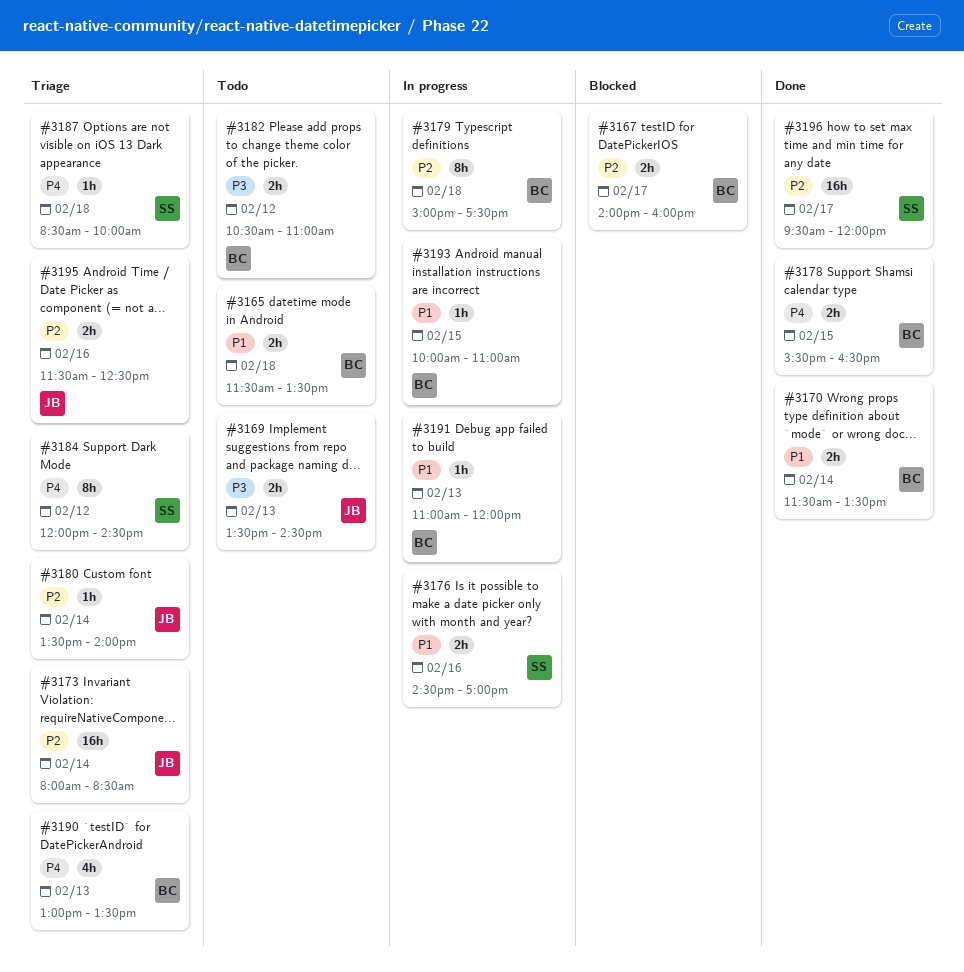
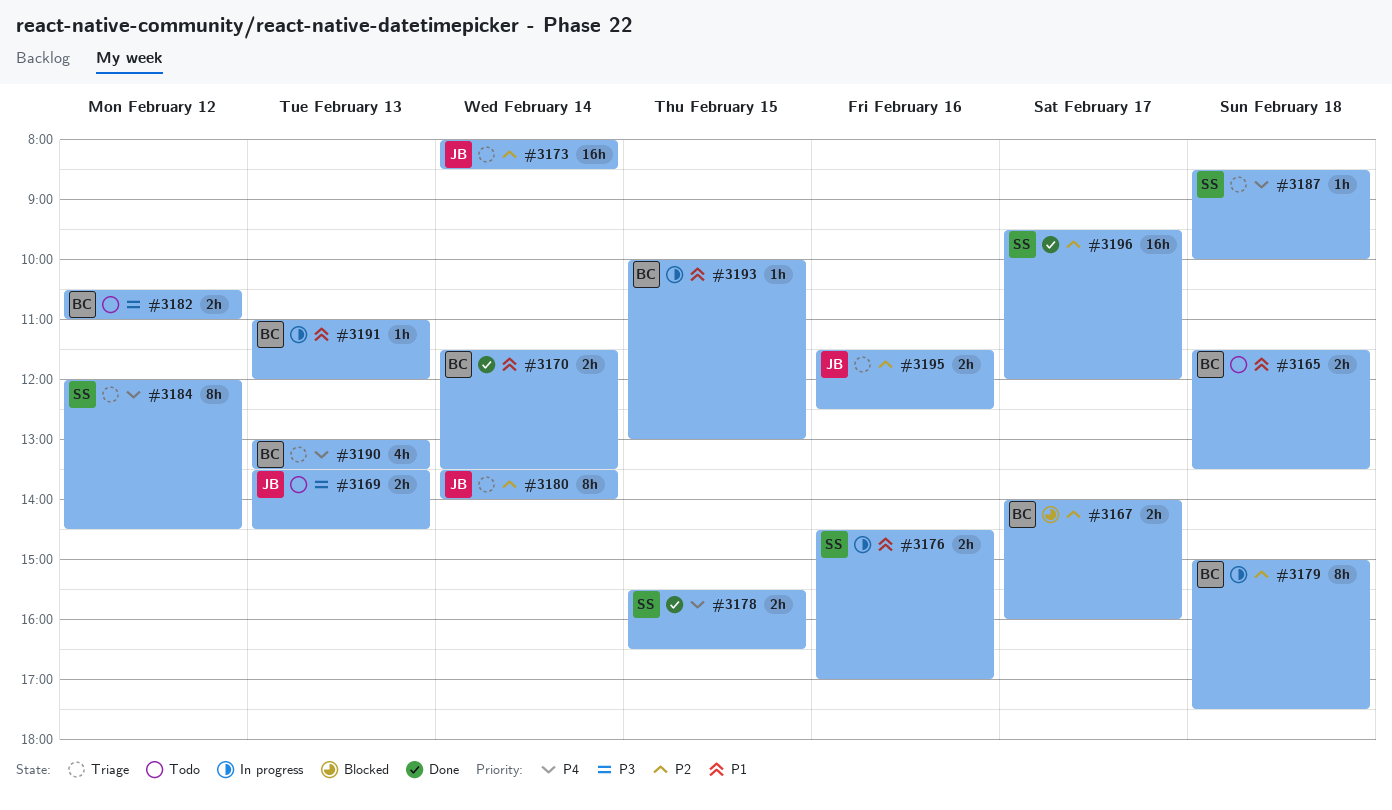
#3178, owner: BC -> SS
#3180, estimate: 1h -> 8h
#3193, ends: 11:00 -> 13:00

